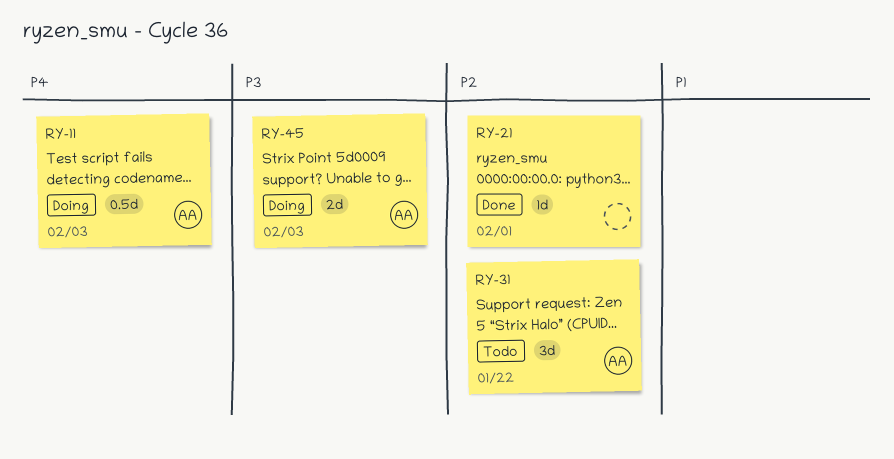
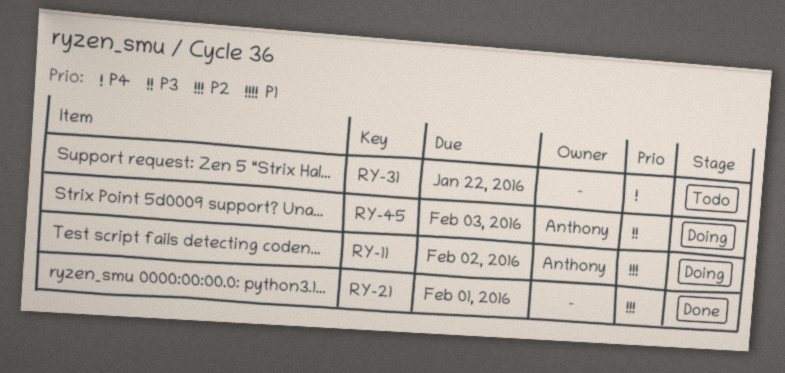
RY-11, priority: P4 -> P2
RY-11, due: Feb 3 -> Feb 2
RY-31, owner: Anthony -> none
RY-31, priority: P2 -> P4

